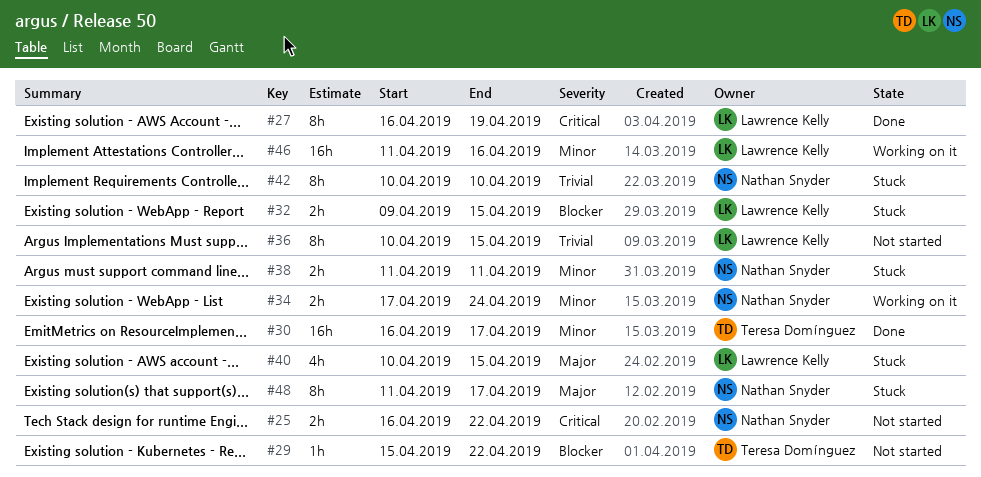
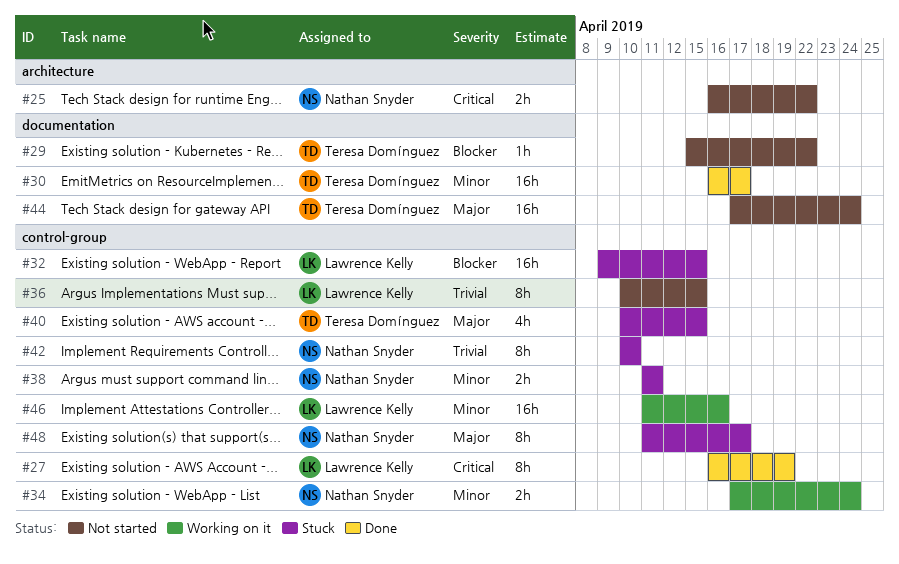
#32, estimate: 2h -> 16h
#40, owner: Lawrence Kelly -> Teresa Domínguez
#44: none -> present

